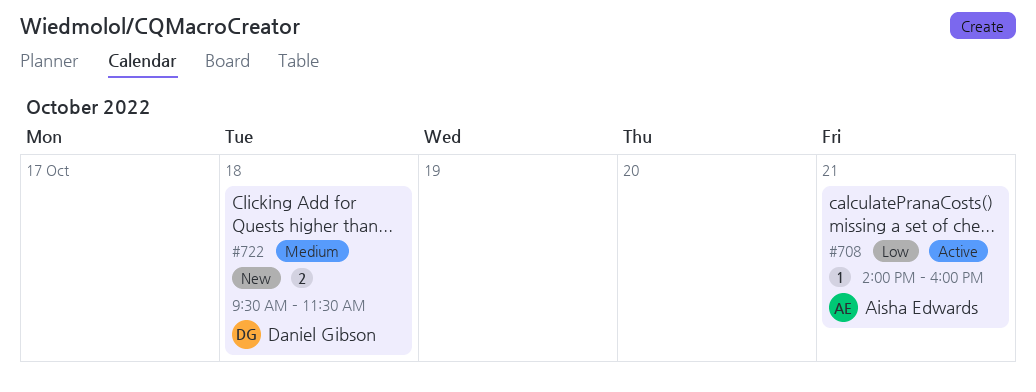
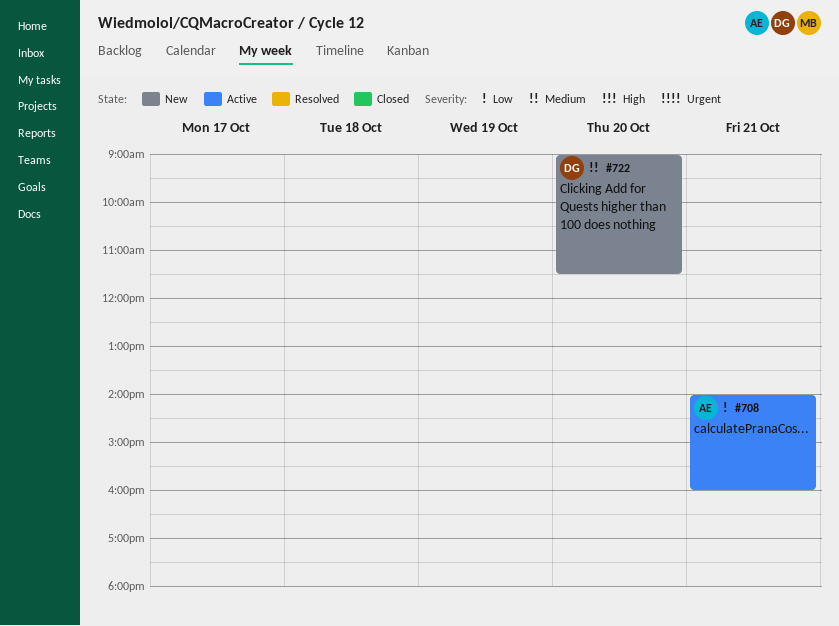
#722, day: Oct 18 -> Oct 20
#722, begins: 09:30 -> 09:00

